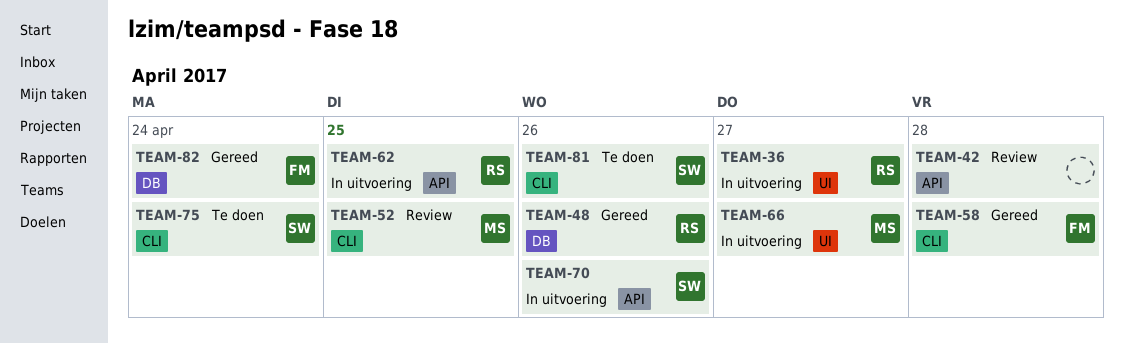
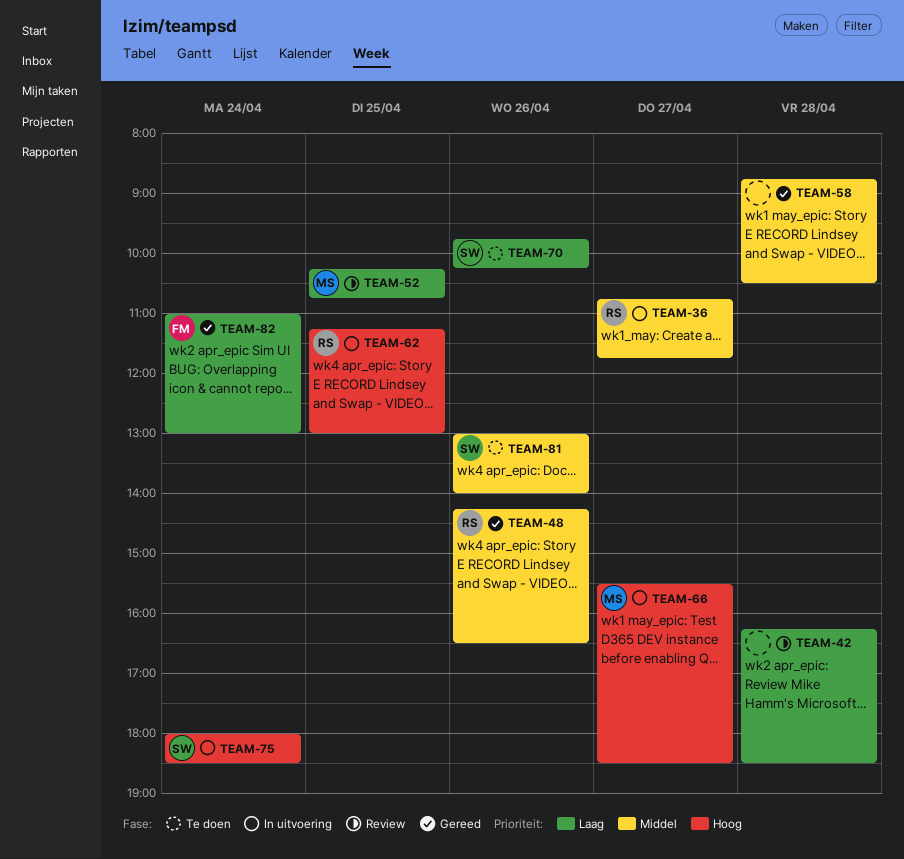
TEAM-58, owner: FM -> none
TEAM-70, status: In uitvoering -> Te doen
TEAM-75, status: Te doen -> In uitvoering

